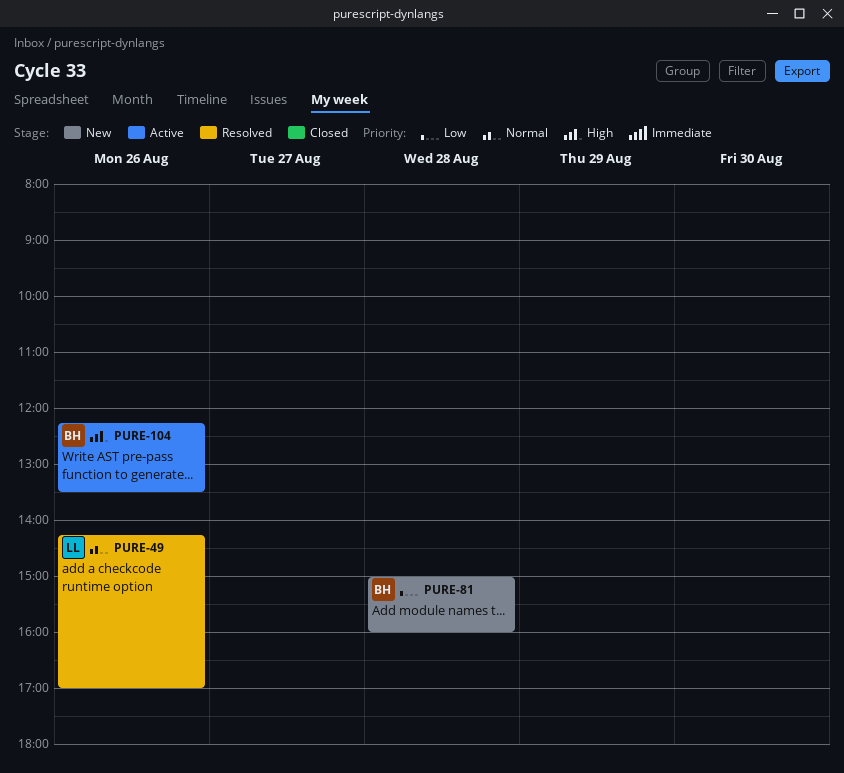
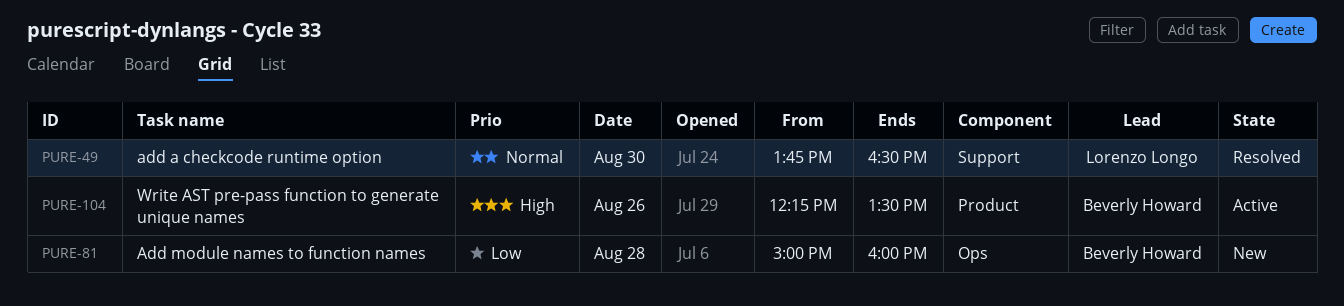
PURE-49, day: Aug 26 -> Aug 30
PURE-49, begins: 14:15 -> 13:45
PURE-49, ends: 17:00 -> 16:30

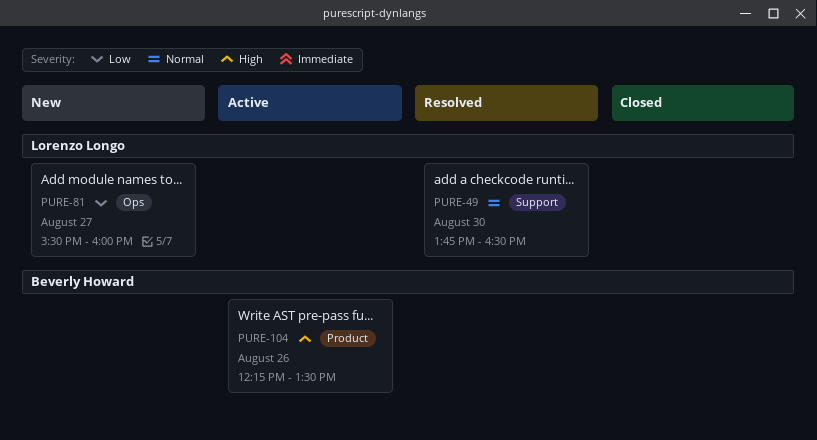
PURE-81, owner: Beverly Howard -> Lorenzo Longo
PURE-81, day: Aug 28 -> Aug 27
PURE-81, begins: 15:00 -> 15:30

